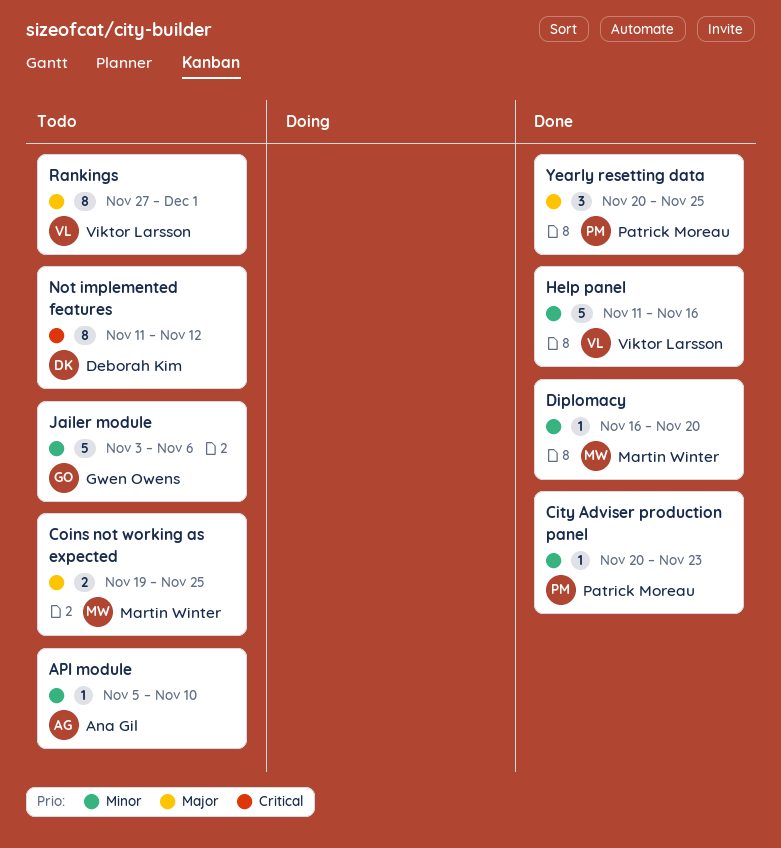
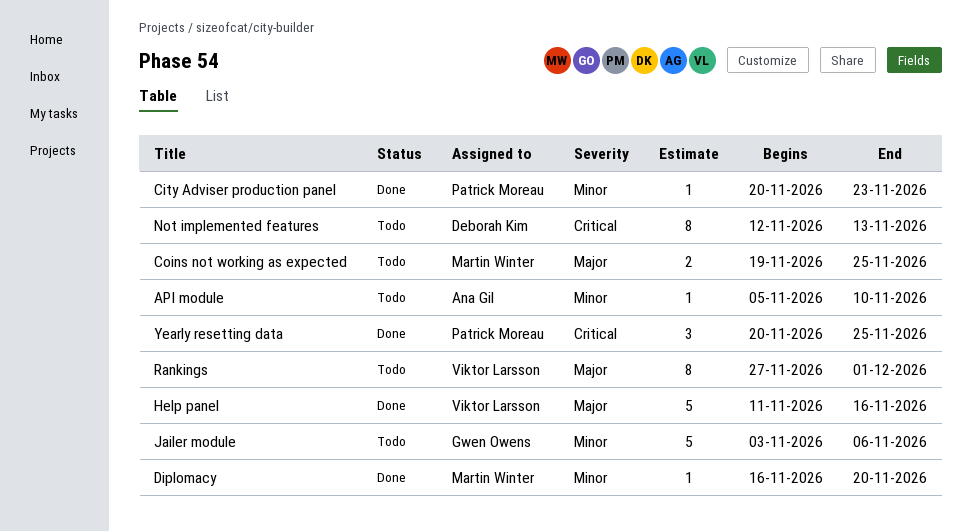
Help panel, priority: Minor -> Major
Not implemented features, start: Nov 11 -> Nov 12
Not implemented features, due: Nov 12 -> Nov 13
Yearly resetting data, priority: Major -> Critical

